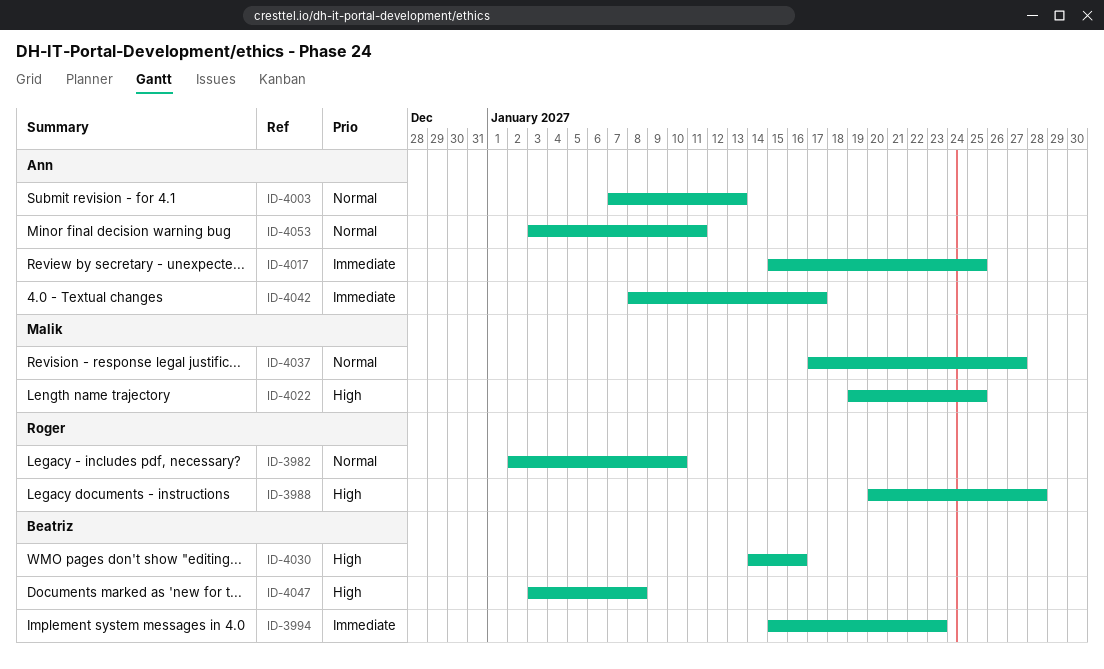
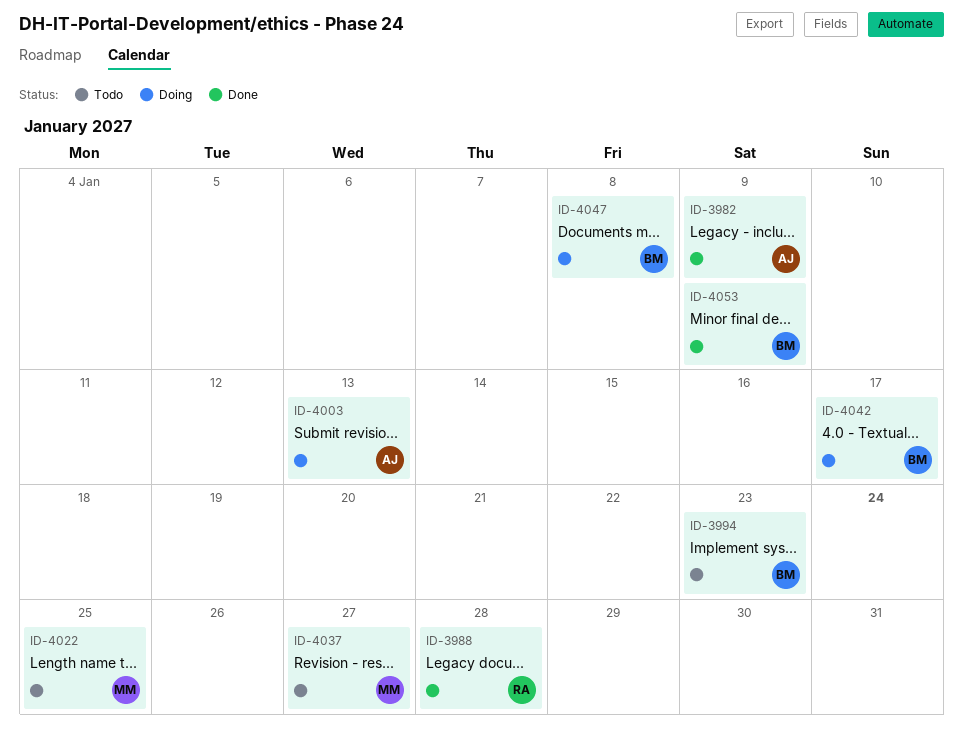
ID-3982, owner: Roger -> Ann
ID-3982, due: Jan 10 -> Jan 9
ID-4017: present -> none
ID-4030: present -> none
ID-4042, owner: Ann -> Beatriz
ID-4053, owner: Ann -> Beatriz
ID-4053, due: Jan 11 -> Jan 9

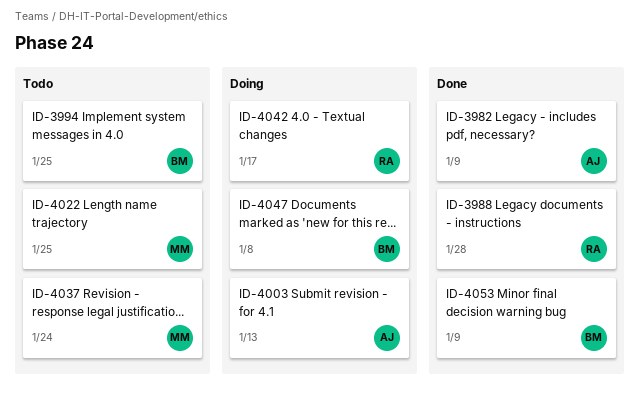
ID-3994, due: Jan 23 -> Jan 25
ID-4037, due: Jan 27 -> Jan 24
ID-4042, owner: BM -> RA

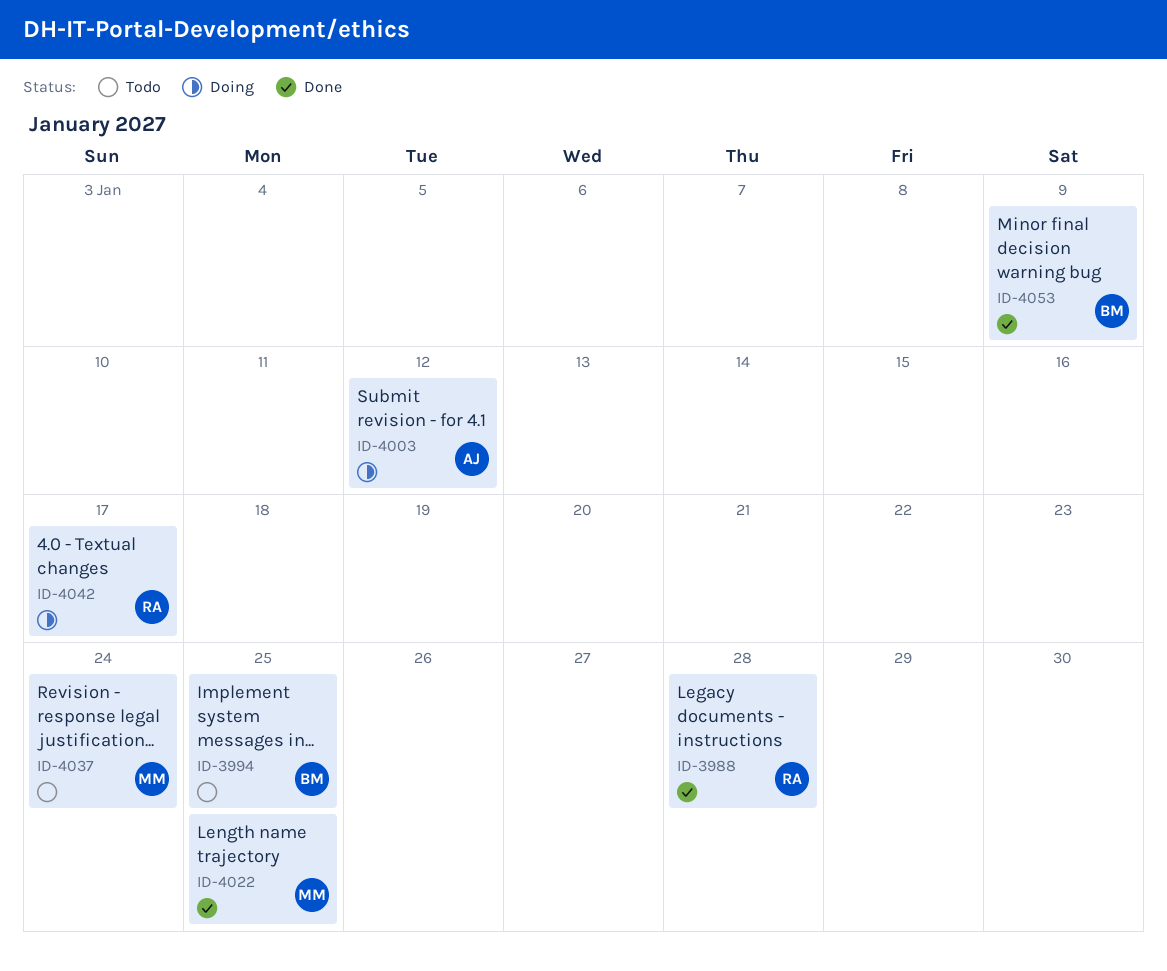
ID-3982: present -> none
ID-4003, due: Jan 13 -> Jan 12
ID-4022, status: Todo -> Done
ID-4047: present -> none

